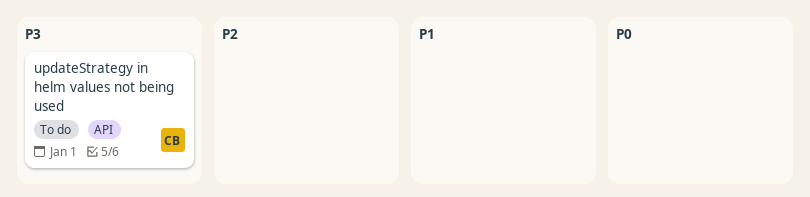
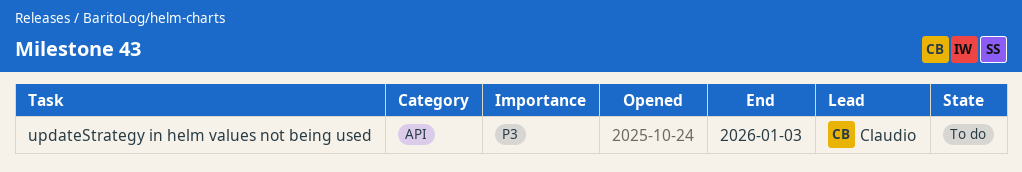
updateStrategy in helm values not being used, due: Jan 1 -> Jan 3

